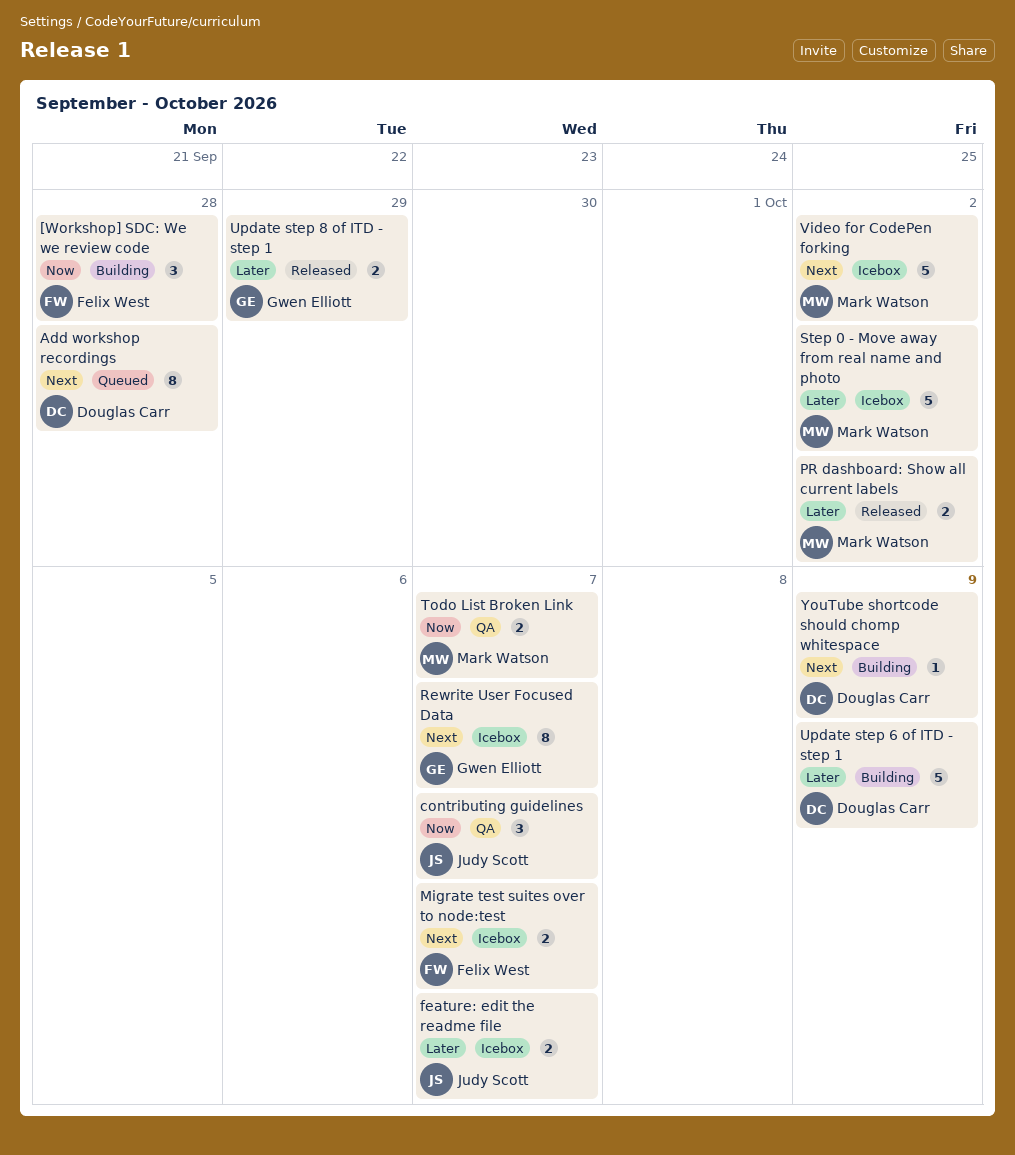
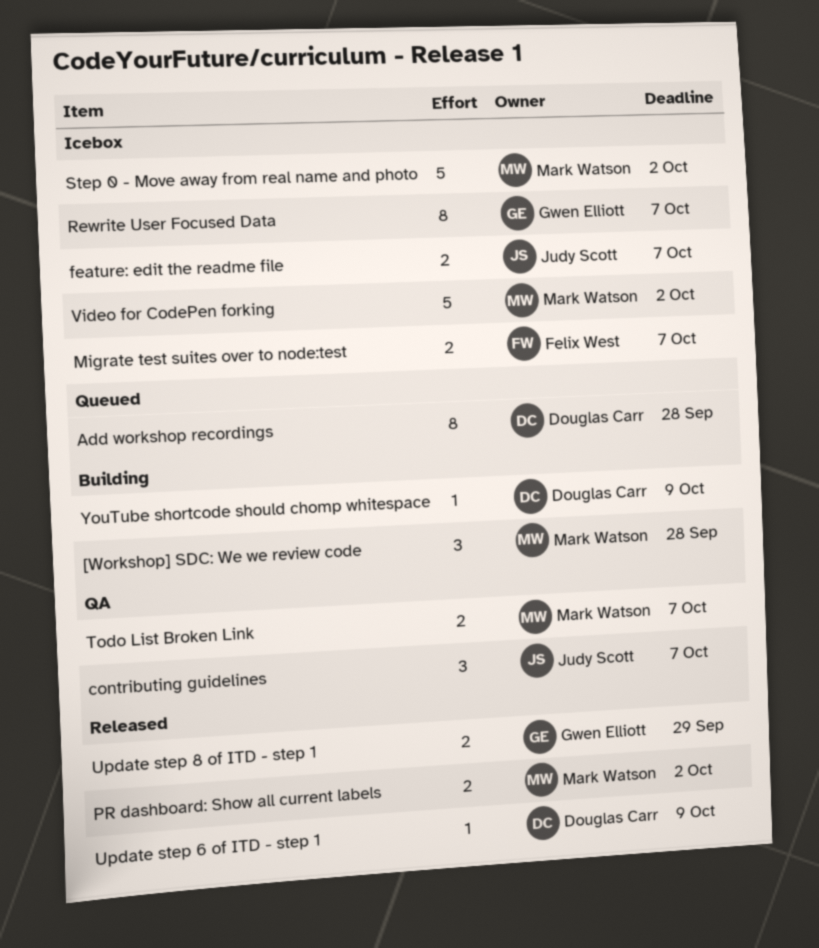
[Workshop] SDC: We we review code, owner: Felix West -> Mark Watson
Update step 6 of ITD - step 1, status: Building -> Released
Update step 6 of ITD - step 1, estimate: 5 -> 1

